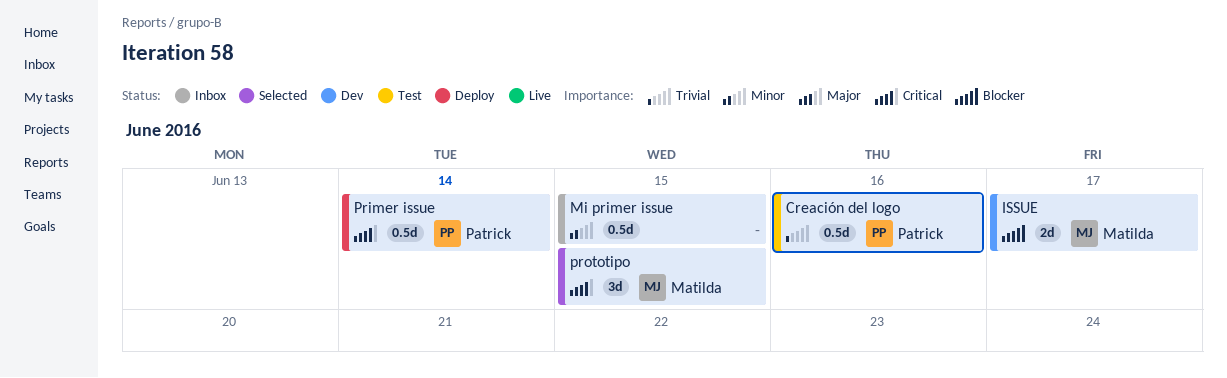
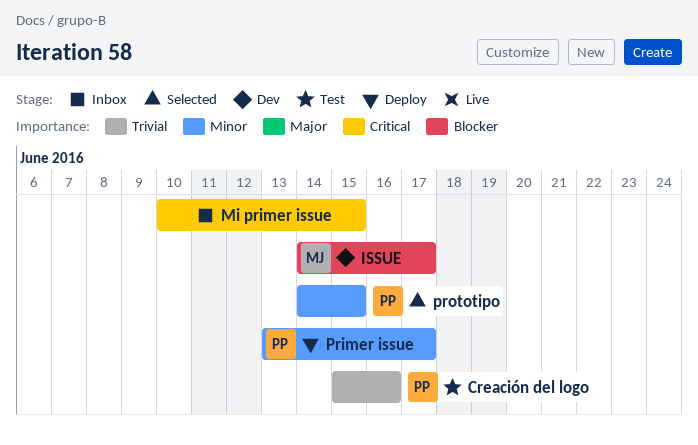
Mi primer issue, priority: Minor -> Critical
Primer issue, priority: Critical -> Minor
Primer issue, due: Jun 14 -> Jun 17
prototipo, owner: Matilda -> Patrick
prototipo, priority: Critical -> Minor

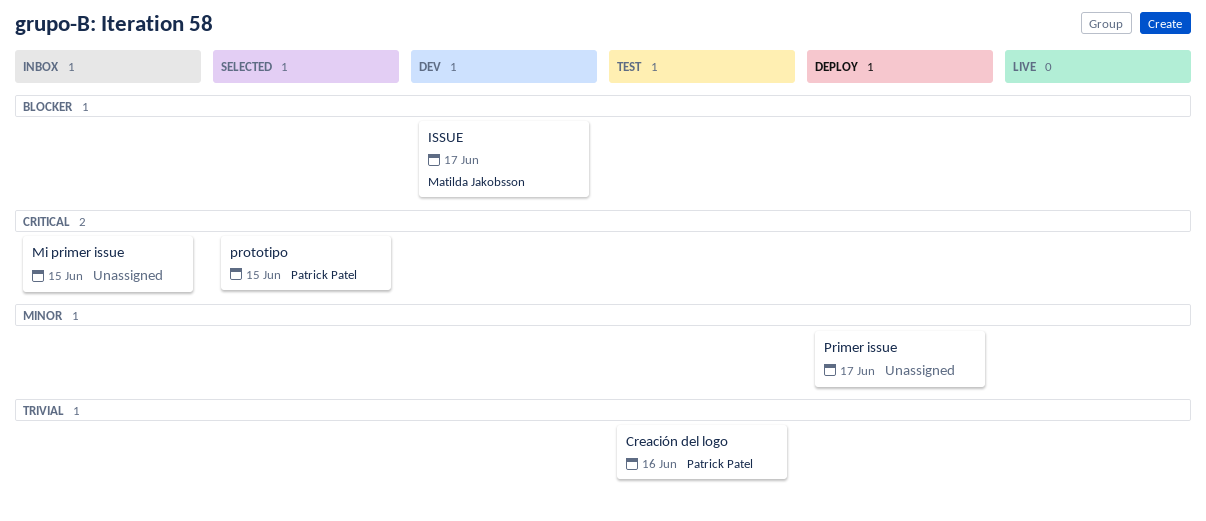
Primer issue, owner: Patrick Patel -> none
prototipo, priority: Minor -> Critical

